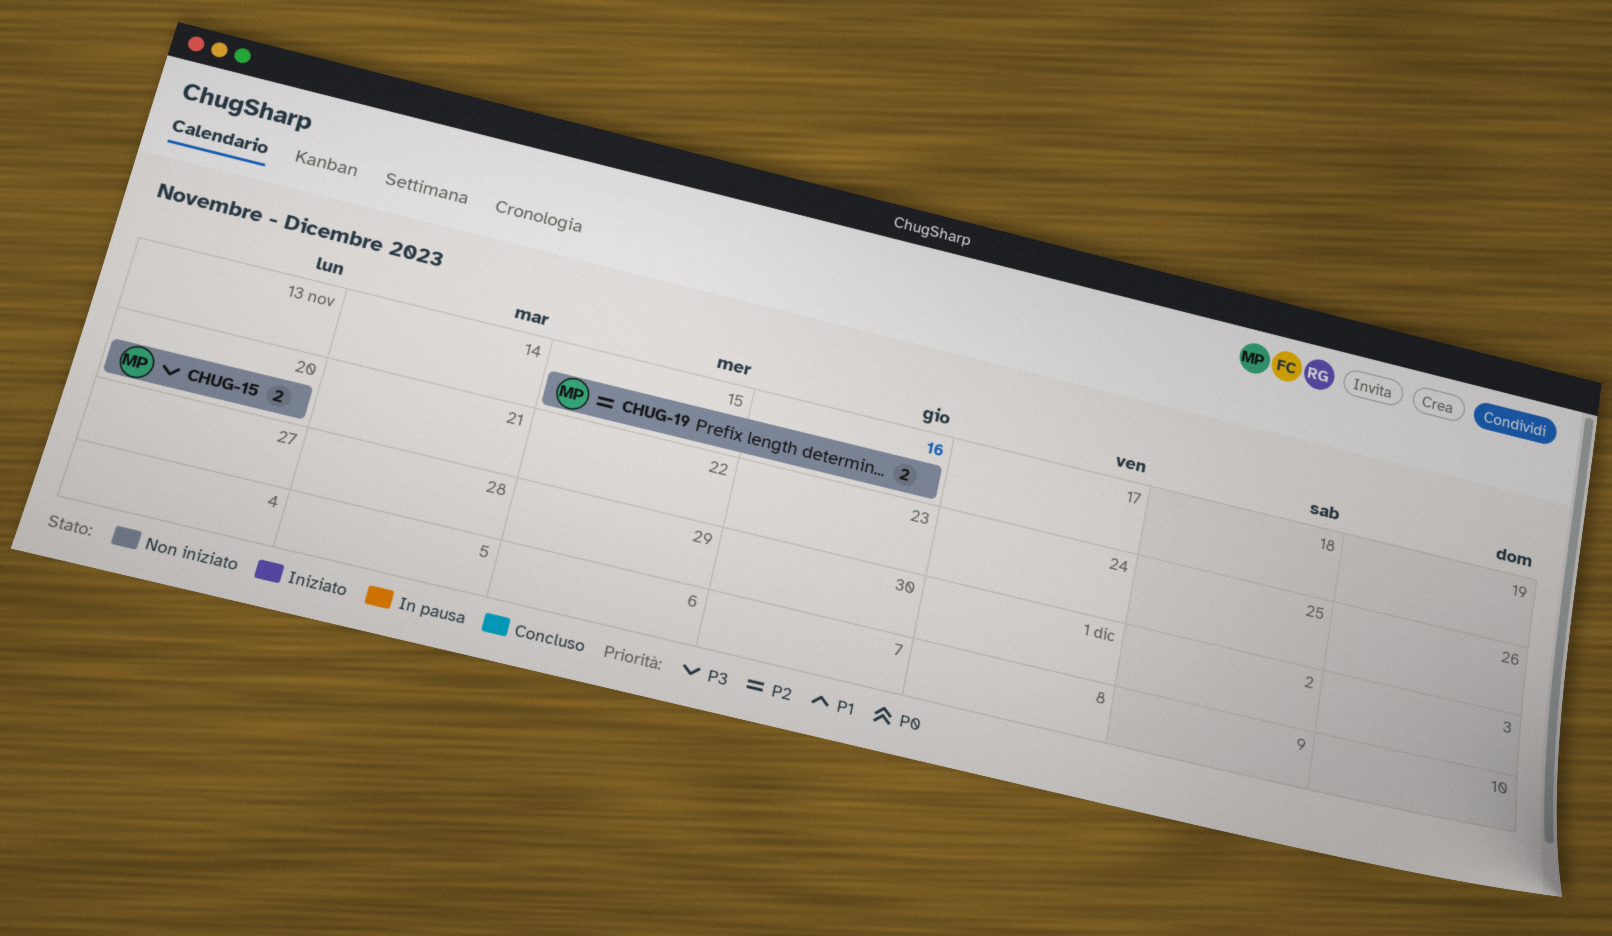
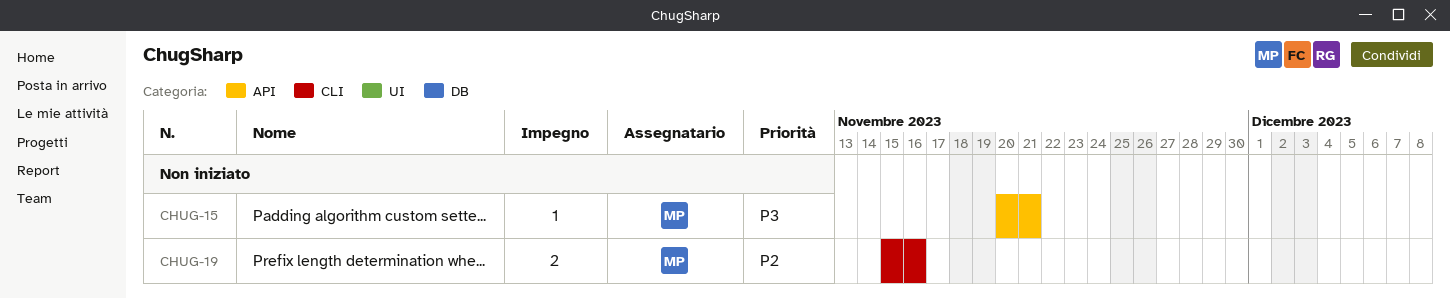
CHUG-15, estimate: 2 -> 1
CHUG-15, due: Nov 20 -> Nov 21

